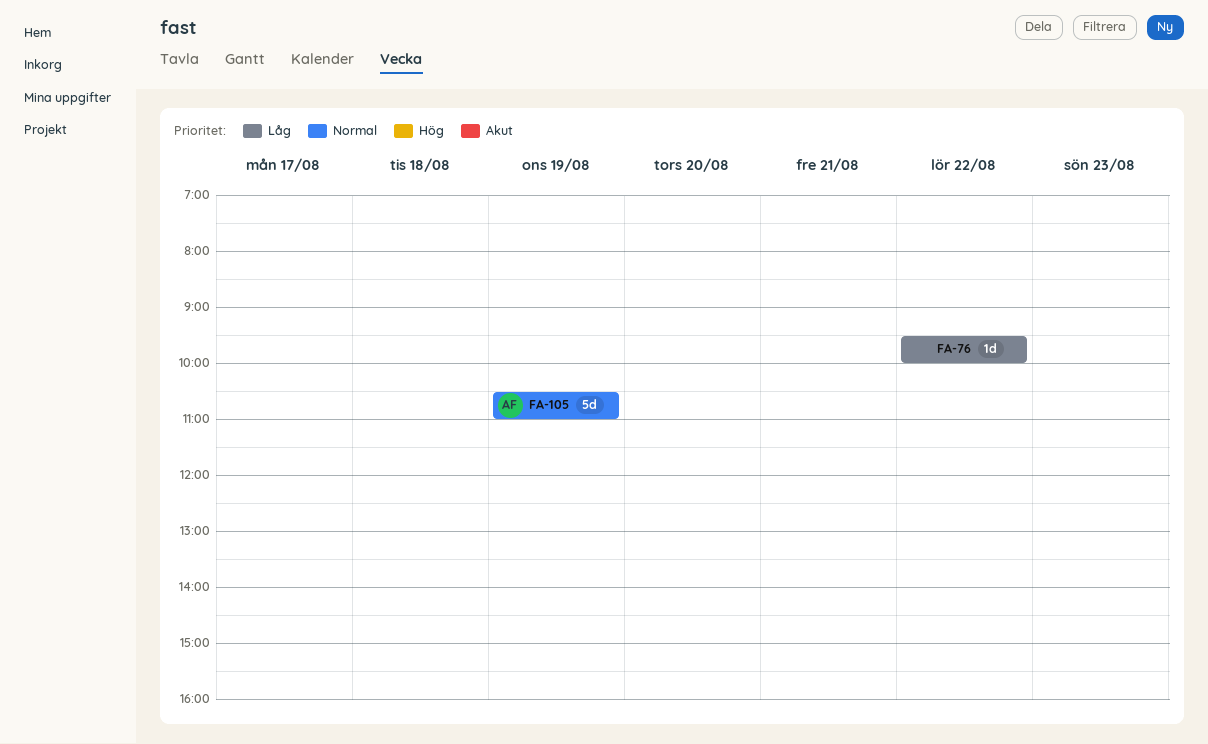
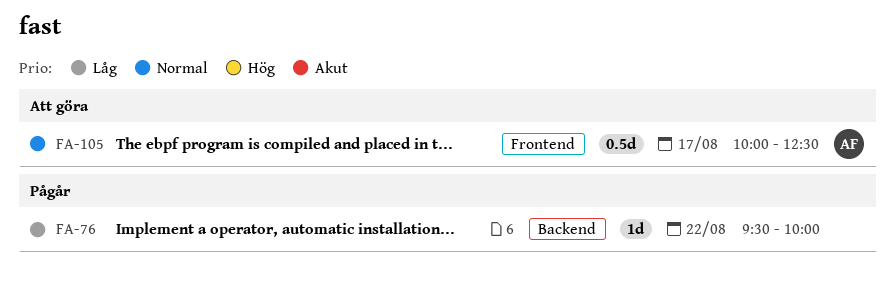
FA-105, estimate: 5d -> 0.5d
FA-105, day: Aug 19 -> Aug 17
FA-105, begins: 10:30 -> 10:00
FA-105, ends: 11:00 -> 12:30

